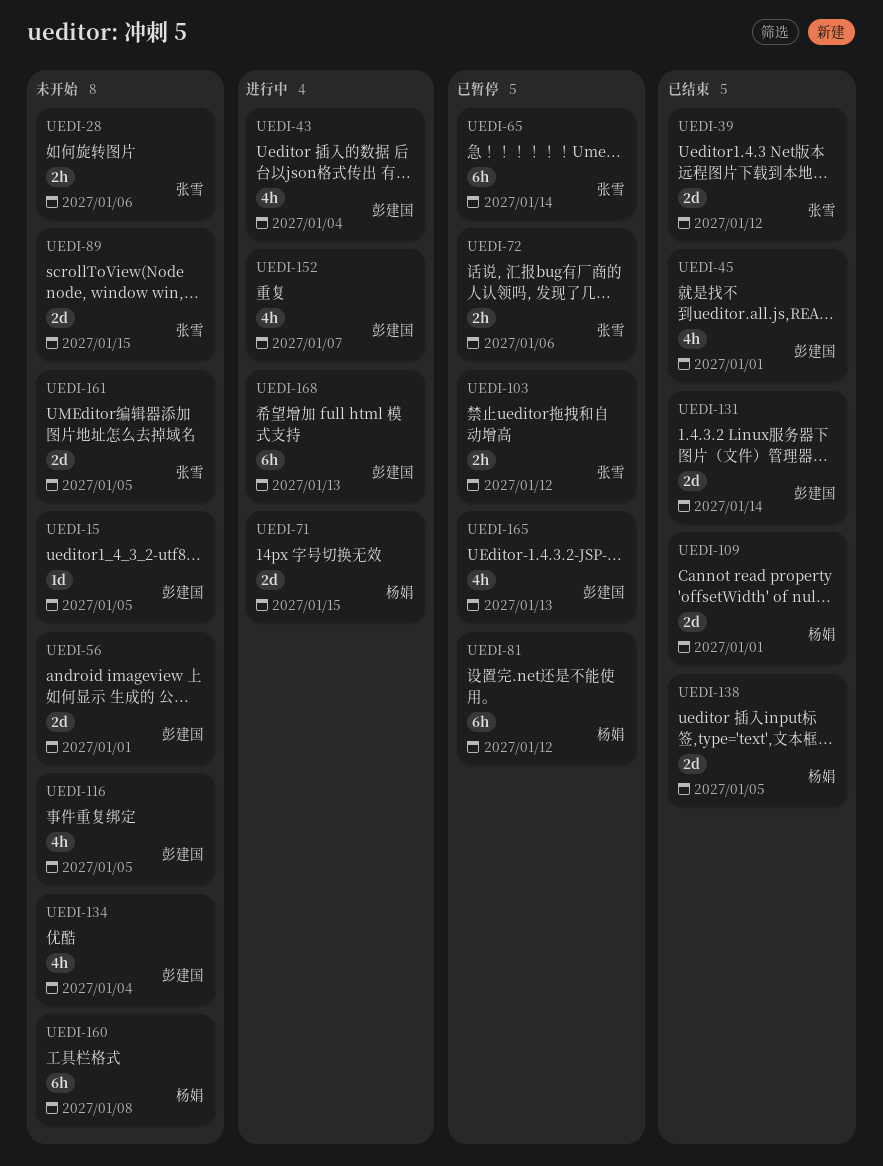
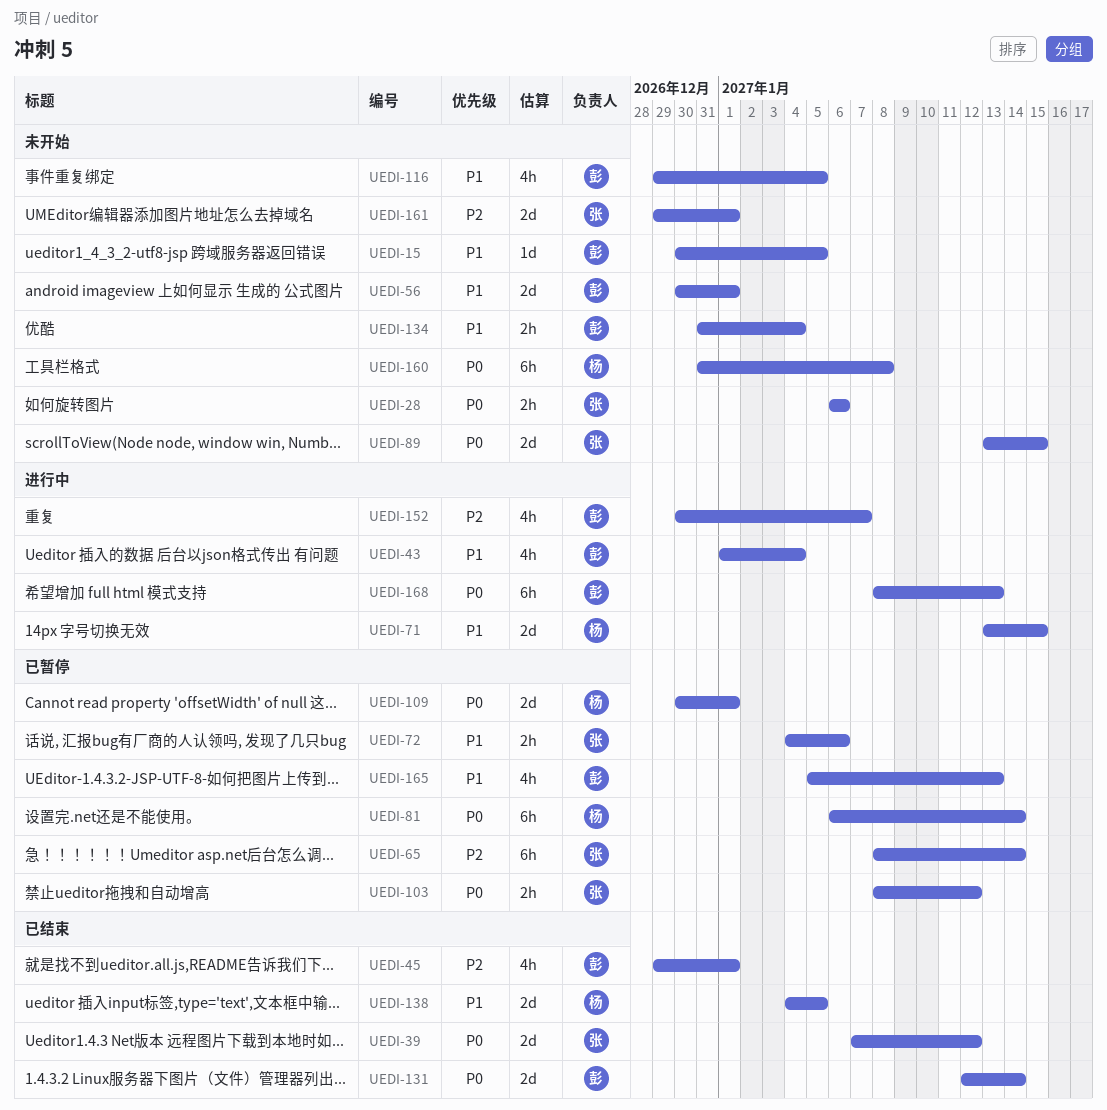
UEDI-81, due: Jan 12 -> Jan 14
UEDI-109, status: 已结束 -> 已暂停
UEDI-134, estimate: 4h -> 2h
UEDI-161, due: Jan 5 -> Jan 1

